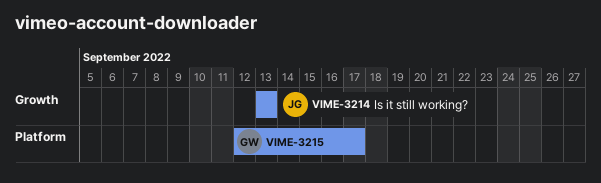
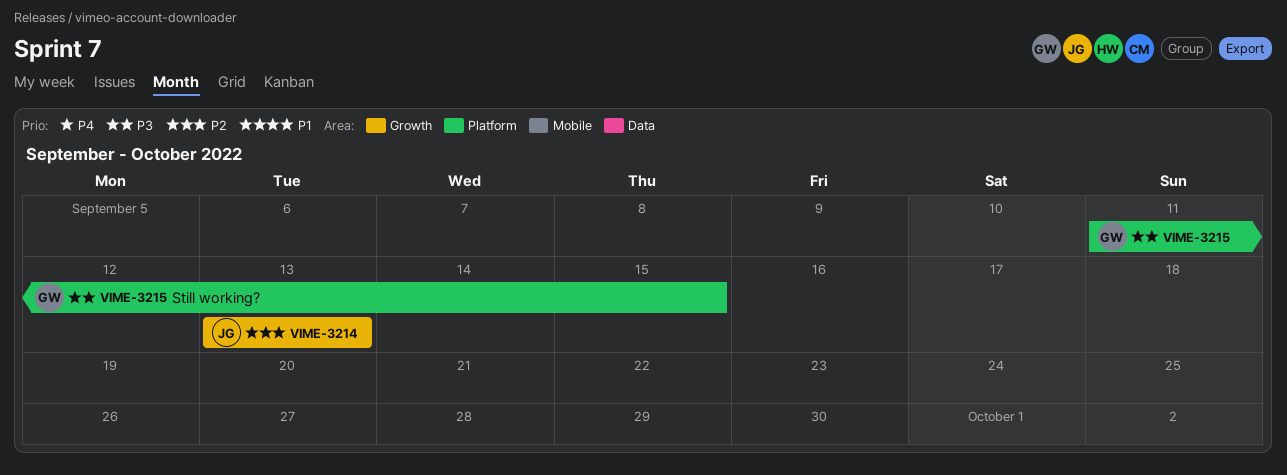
VIME-3215, start: Sep 12 -> Sep 11
VIME-3215, due: Sep 17 -> Sep 15

